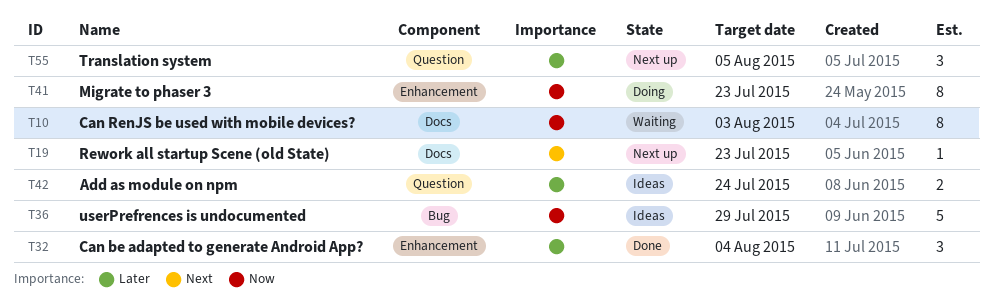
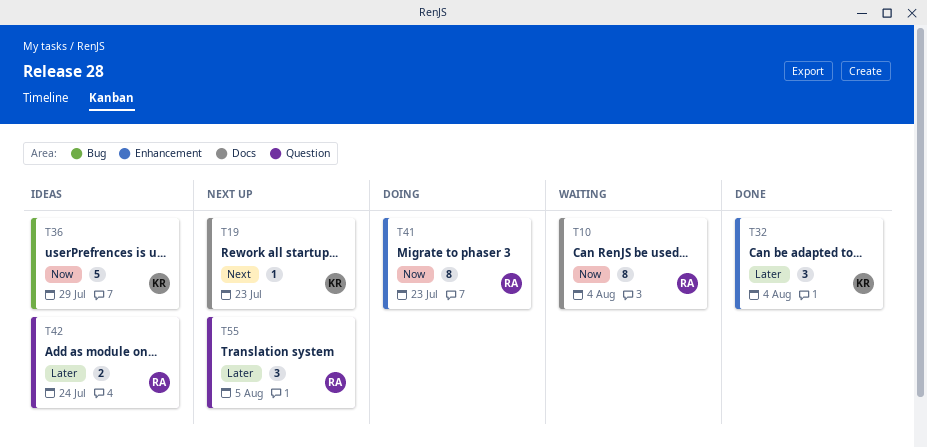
T10, due: Aug 3 -> Aug 4

